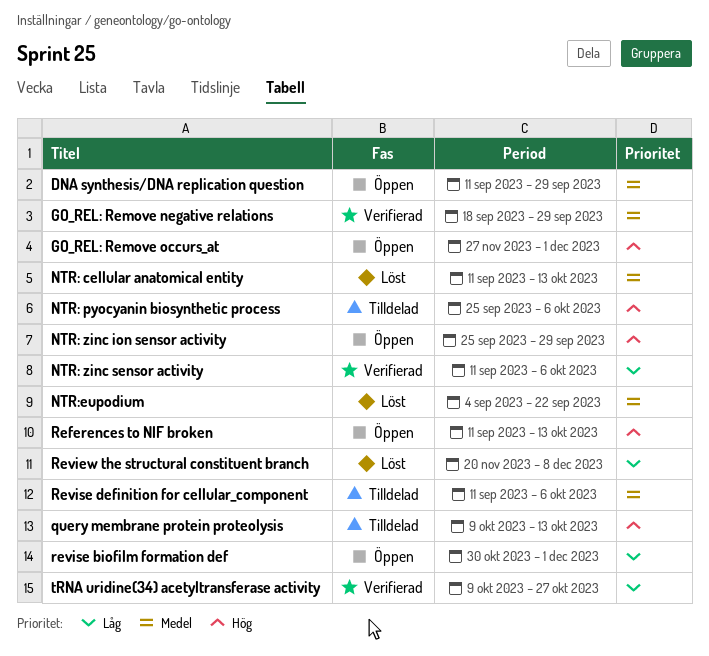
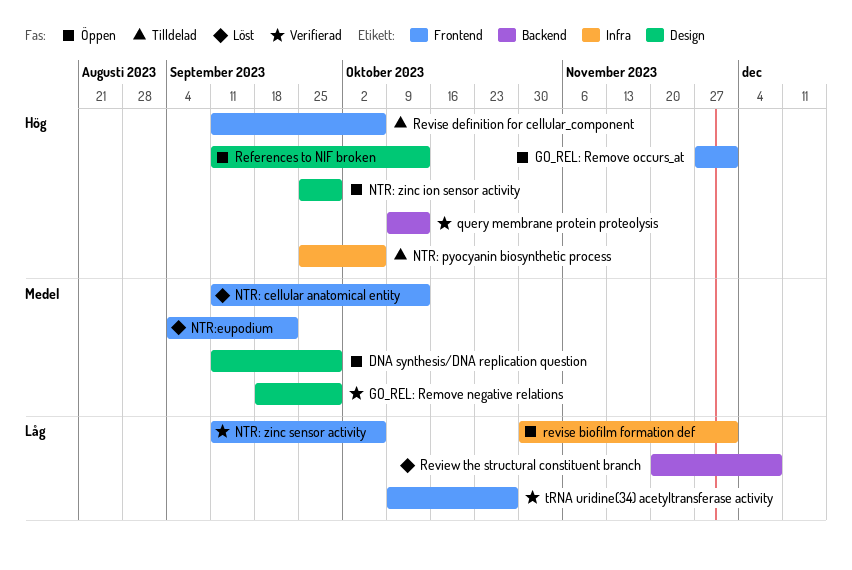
query membrane protein proteolysis, status: Tilldelad -> Verifierad
Revise definition for cellular_component, priority: Medel -> Hög

